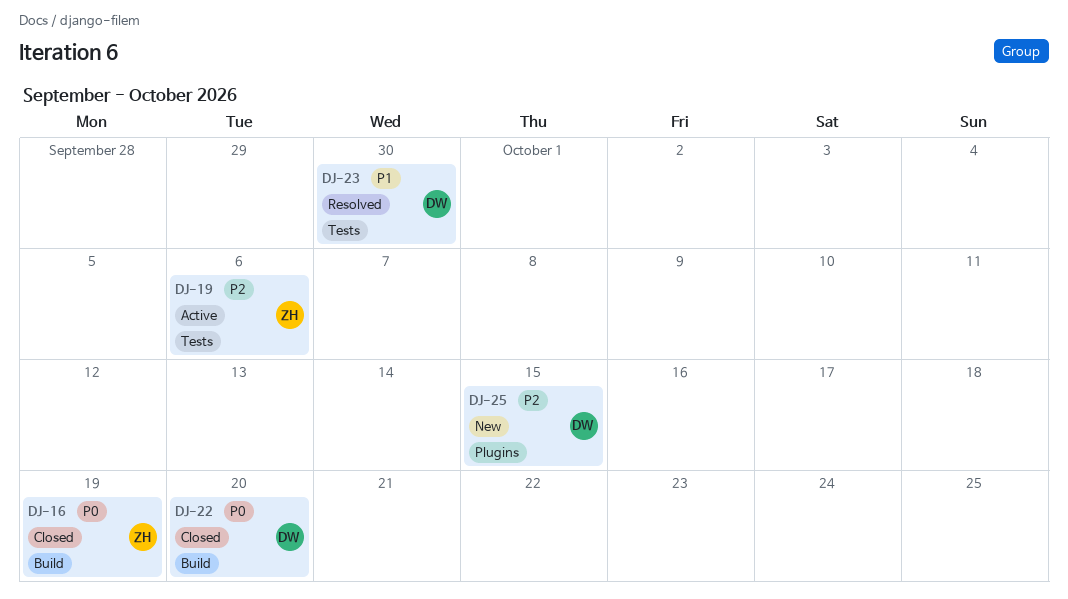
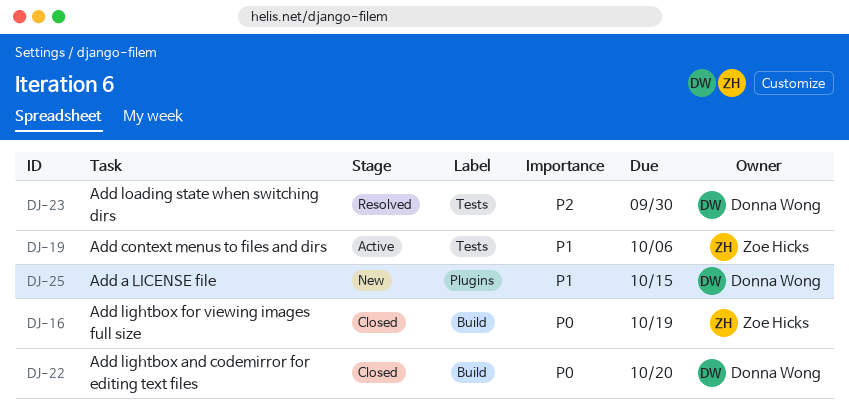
DJ-19, priority: P2 -> P1
DJ-23, priority: P1 -> P2
DJ-25, priority: P2 -> P1

